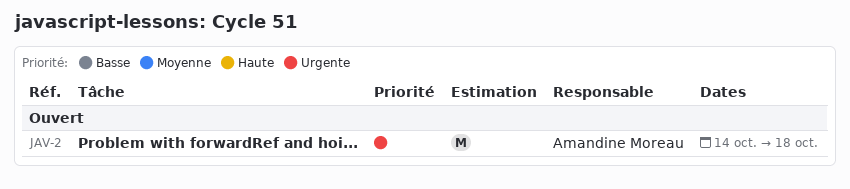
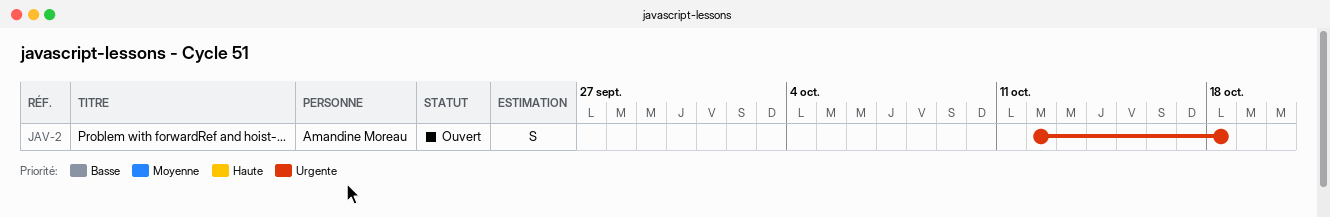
JAV-2, estimate: M -> S
JAV-2, start: Oct 14 -> Oct 12

